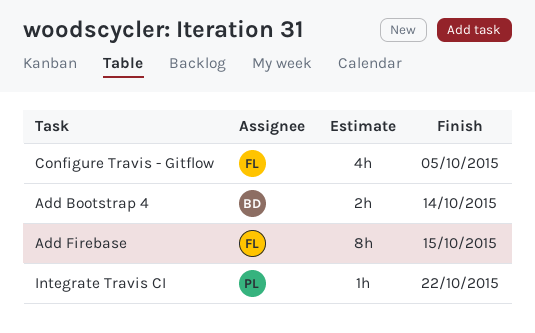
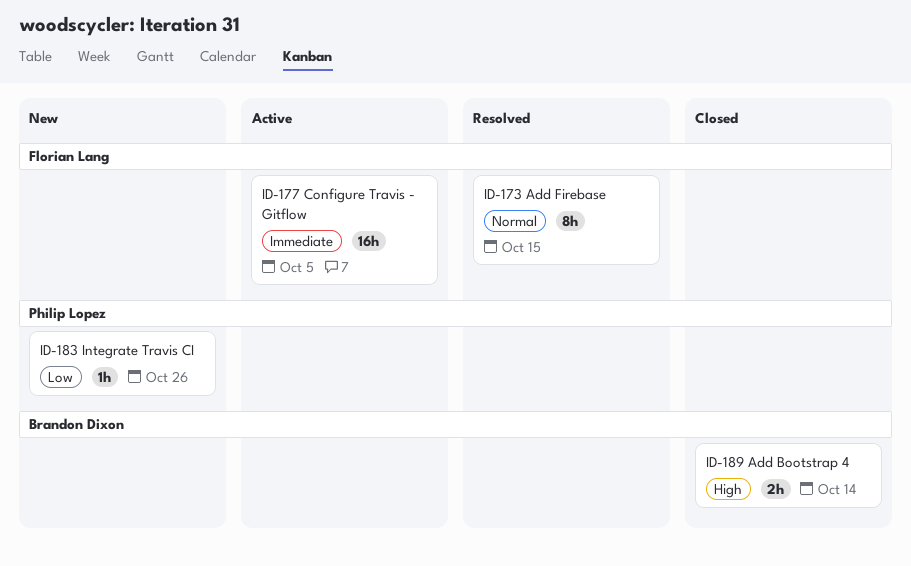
Configure Travis - Gitflow, estimate: 4h -> 16h
Integrate Travis CI, due: Oct 22 -> Oct 26

